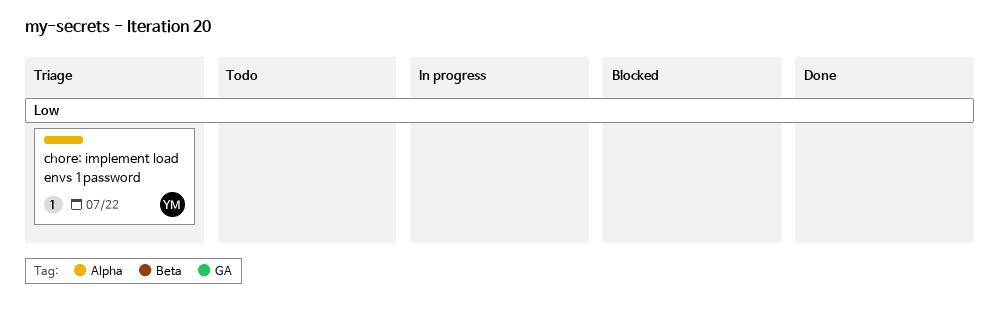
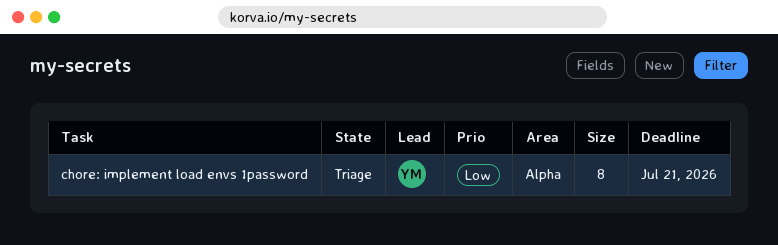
chore: implement load envs 1password, estimate: 1 -> 8
chore: implement load envs 1password, due: Jul 22 -> Jul 21

